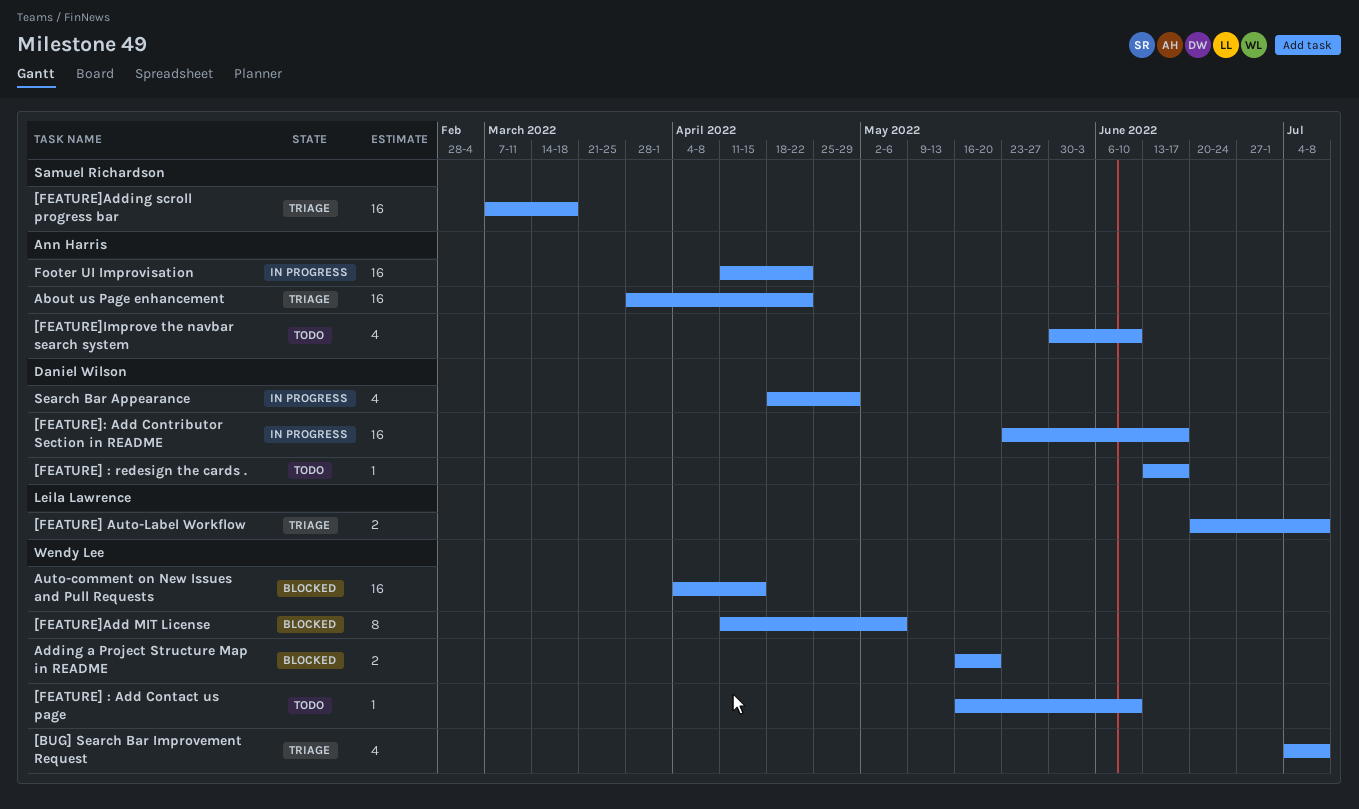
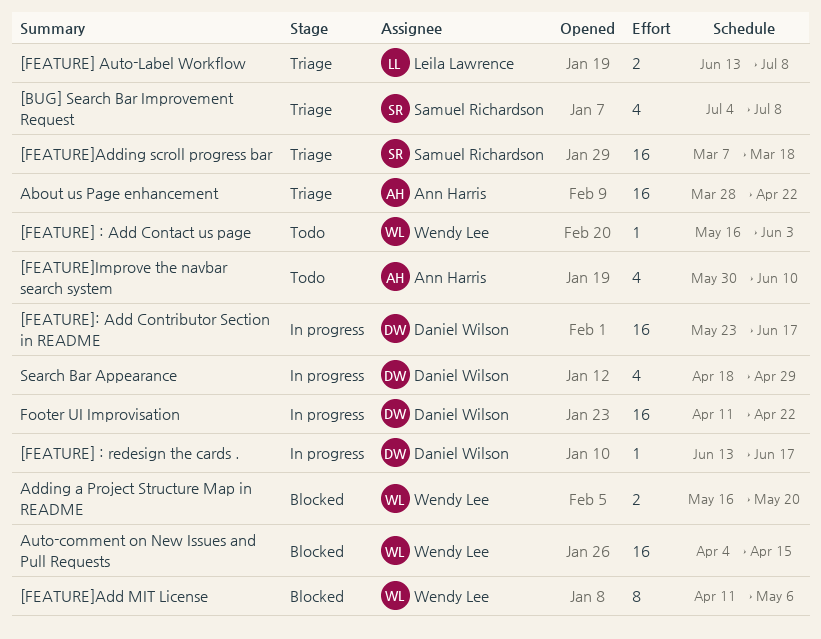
[BUG] Search Bar Improvement Request, owner: Wendy Lee -> Samuel Richardson
[FEATURE] : Add Contact us page, due: Jun 10 -> Jun 3
[FEATURE] : redesign the cards ., status: Todo -> In progress
[FEATURE] Auto-Label Workflow, start: Jun 20 -> Jun 13
Footer UI Improvisation, owner: Ann Harris -> Daniel Wilson

